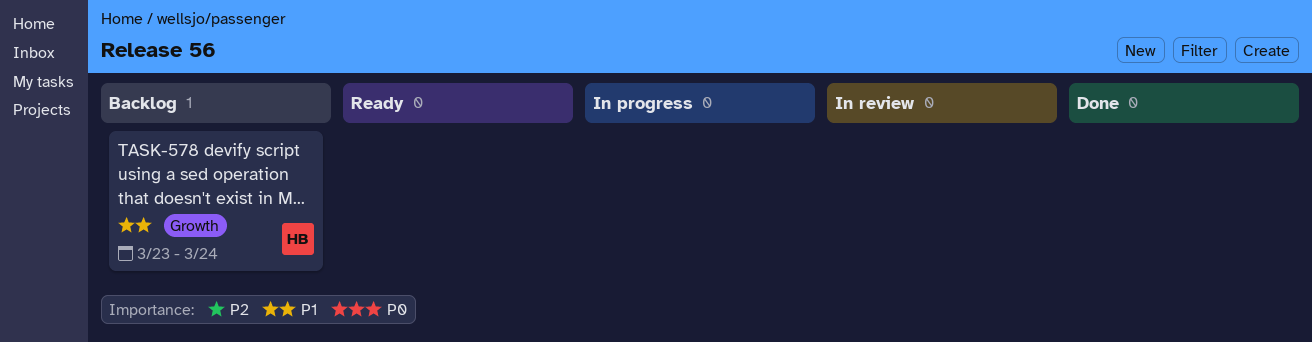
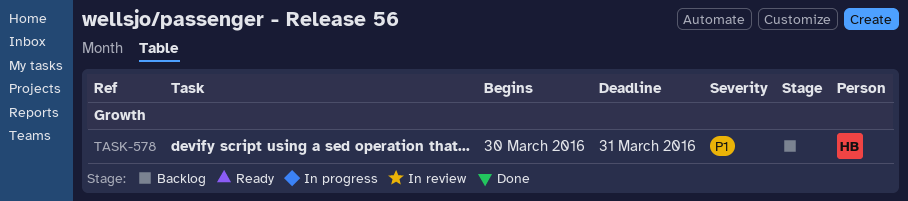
TASK-578, start: Mar 23 -> Mar 30
TASK-578, due: Mar 24 -> Mar 31

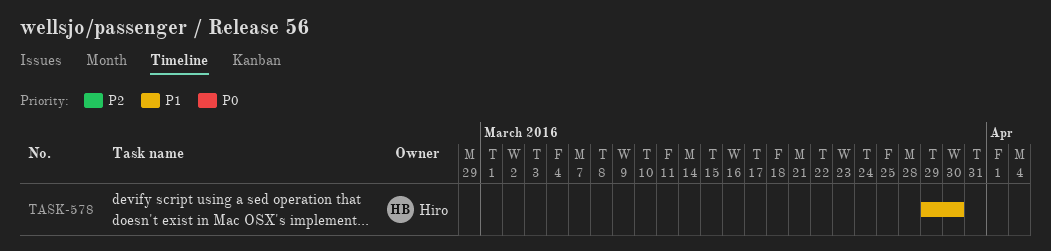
TASK-578, start: Mar 30 -> Mar 29
TASK-578, due: Mar 31 -> Mar 30

